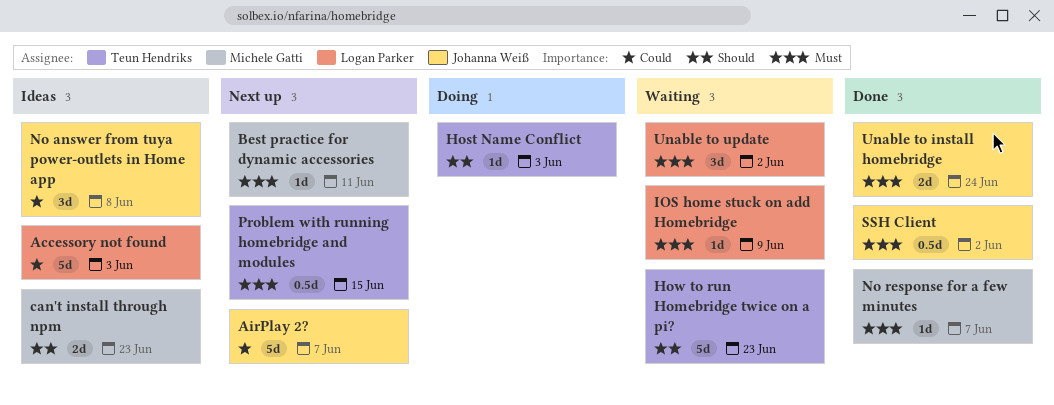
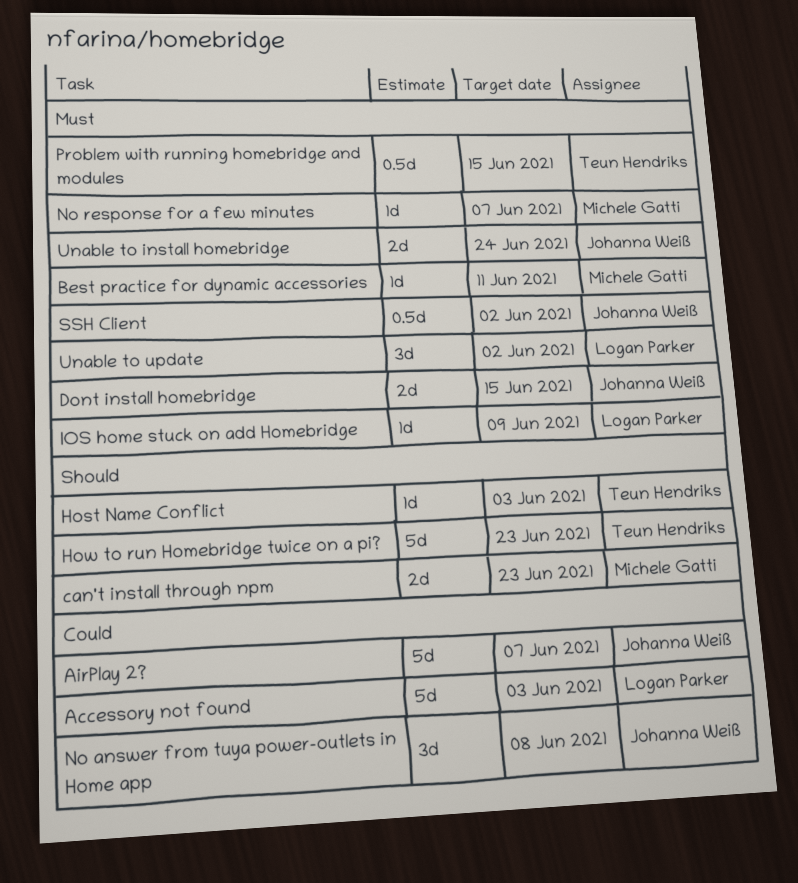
Dont install homebridge: none -> present

